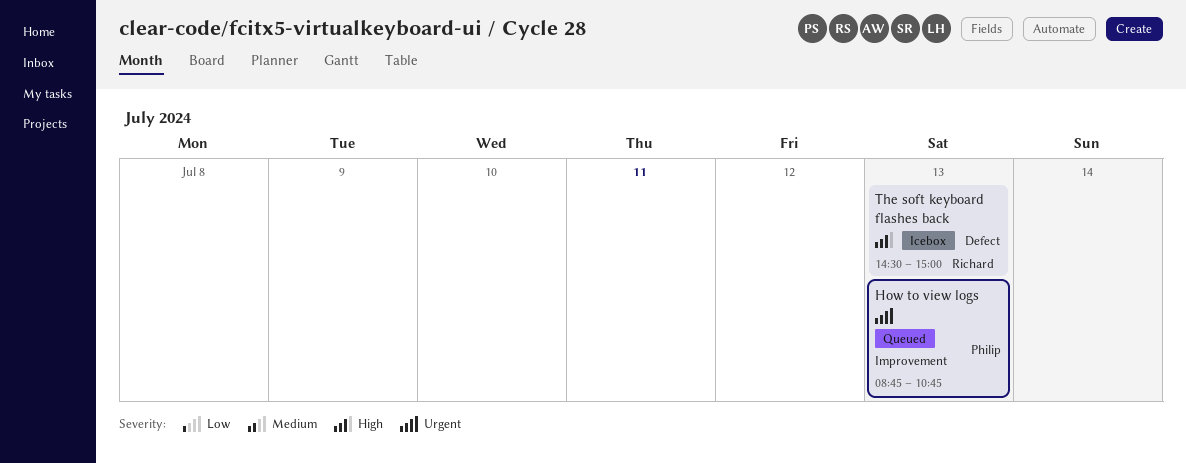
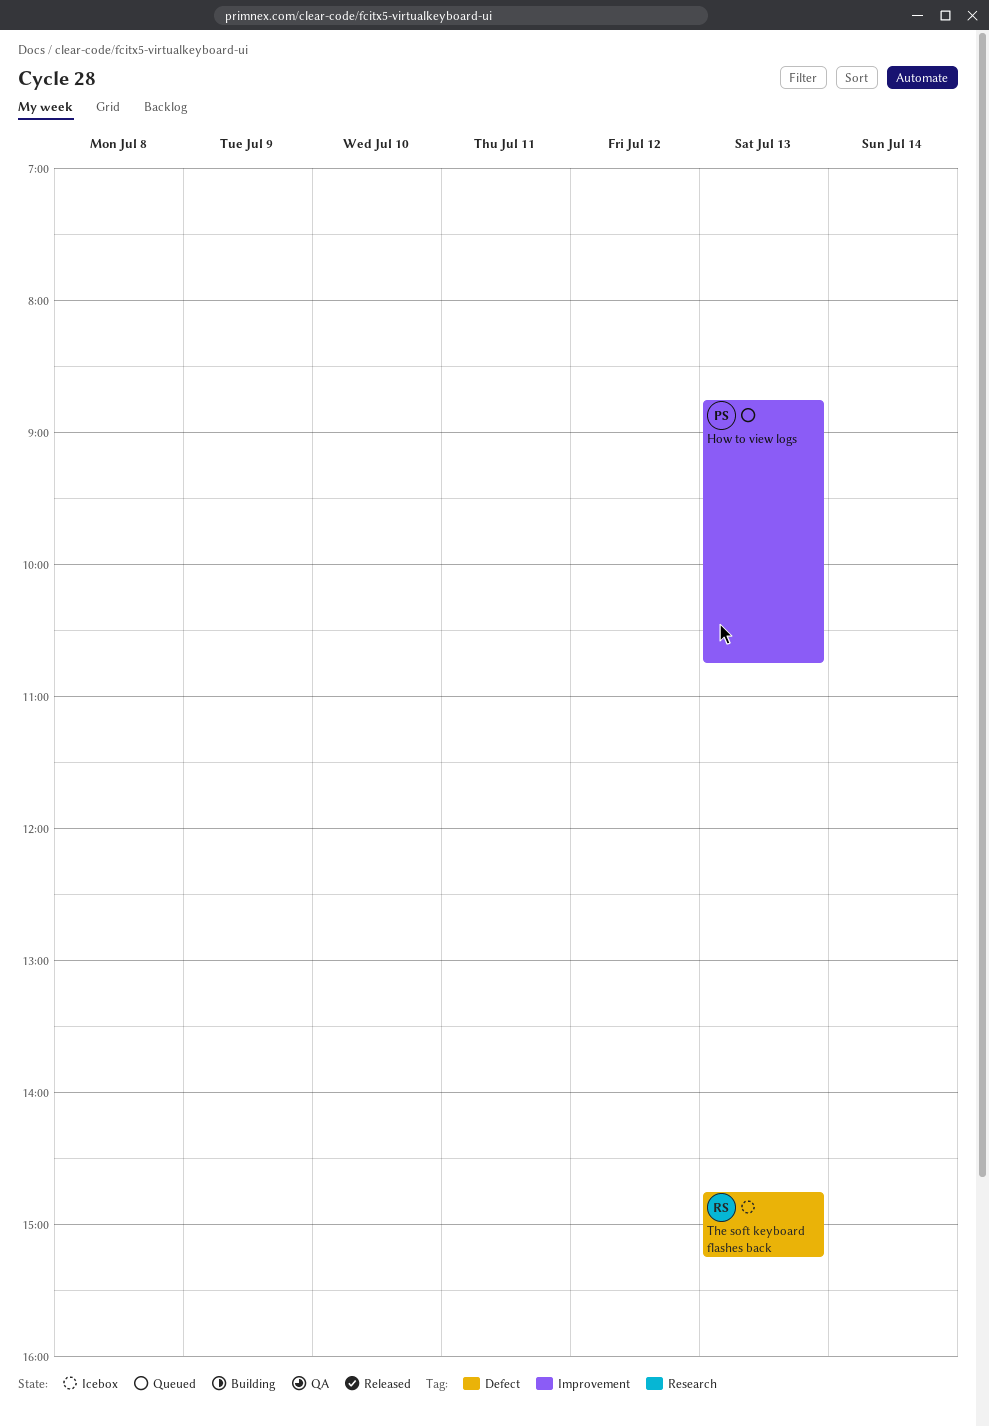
The soft keyboard flashes back, begins: 14:30 -> 14:45
The soft keyboard flashes back, ends: 15:00 -> 15:15

